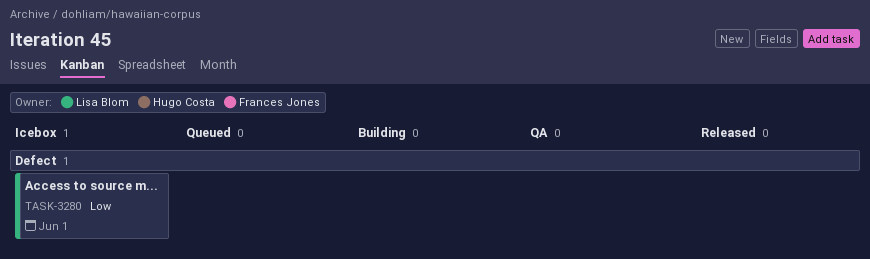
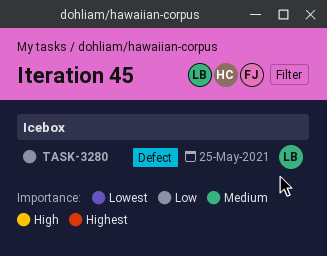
TASK-3280, due: Jun 1 -> May 25

